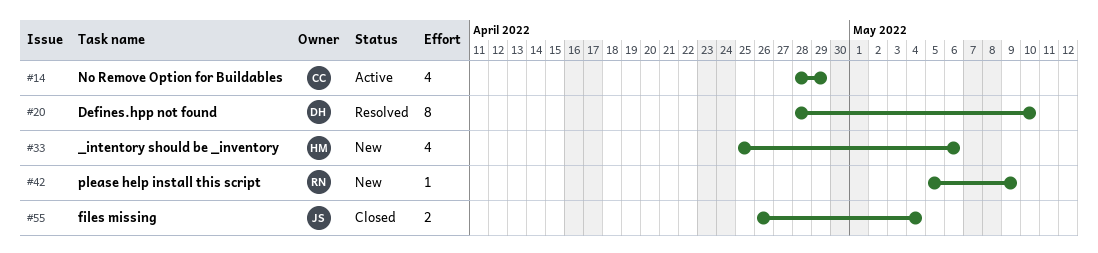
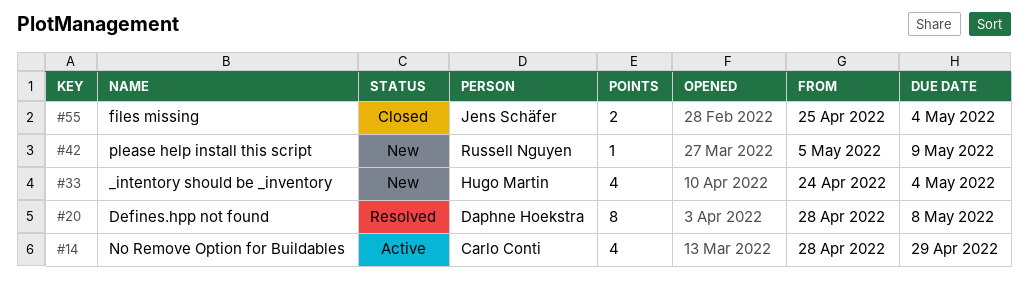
#20, due: May 10 -> May 8
#33, start: Apr 25 -> Apr 24
#33, due: May 6 -> May 4
#55, start: Apr 26 -> Apr 25

